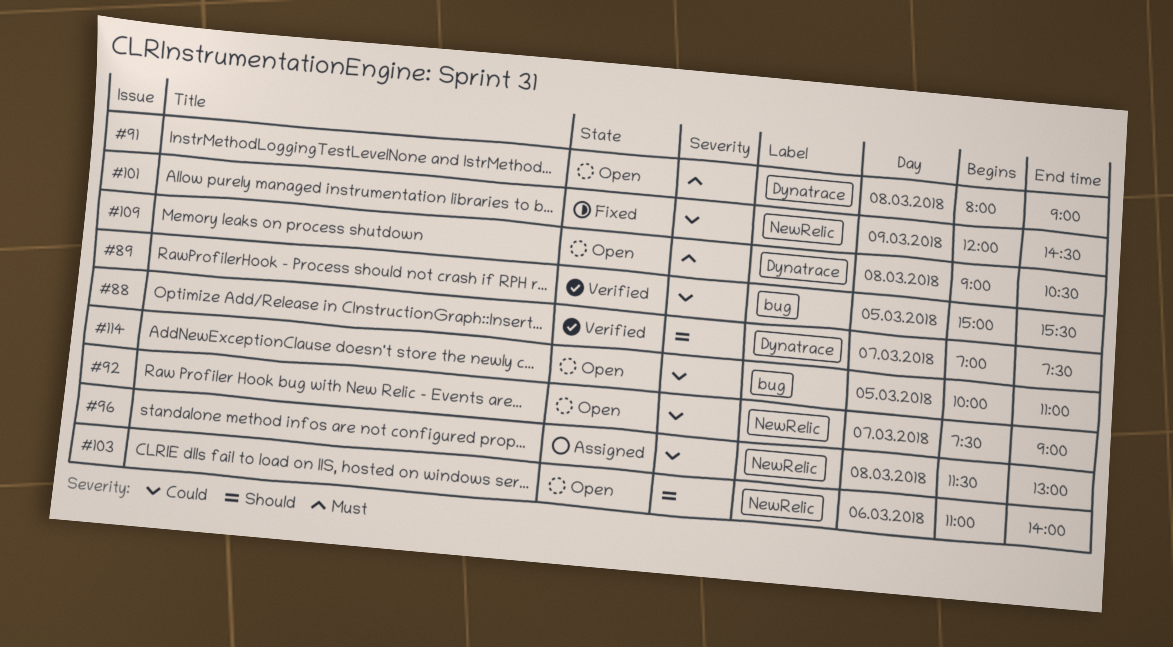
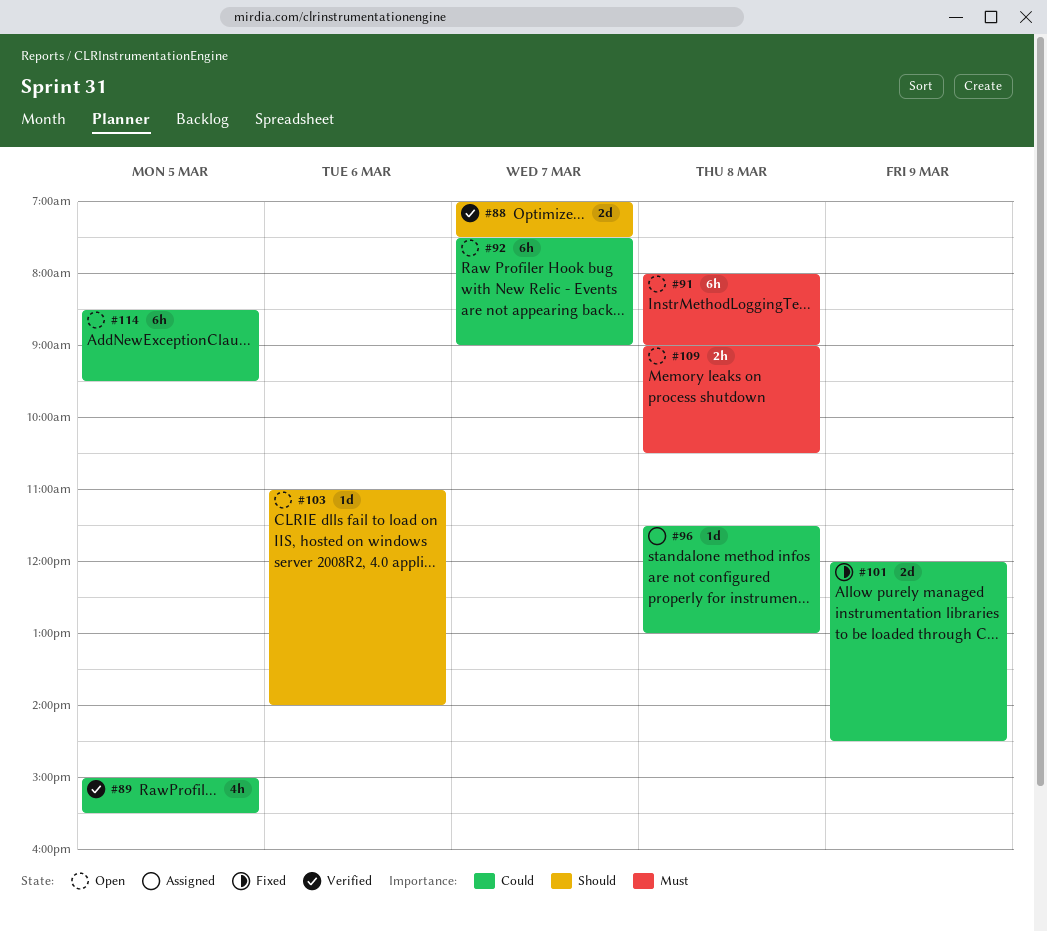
#114, begins: 10:00 -> 08:30
#114, ends: 11:00 -> 09:30

